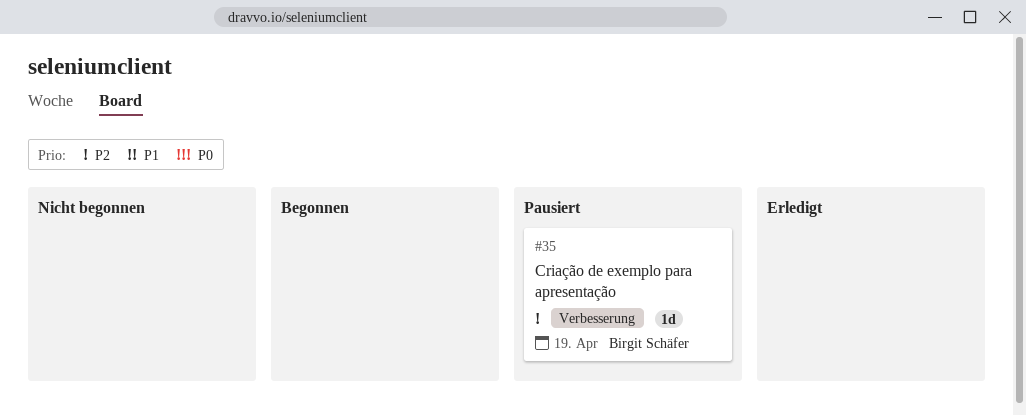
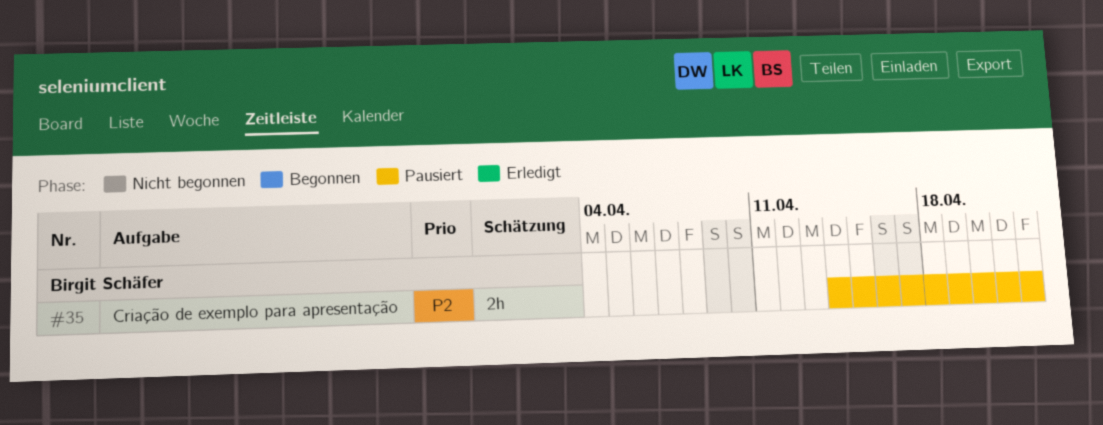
#35, estimate: 1d -> 2h
#35, due: Apr 19 -> Apr 22

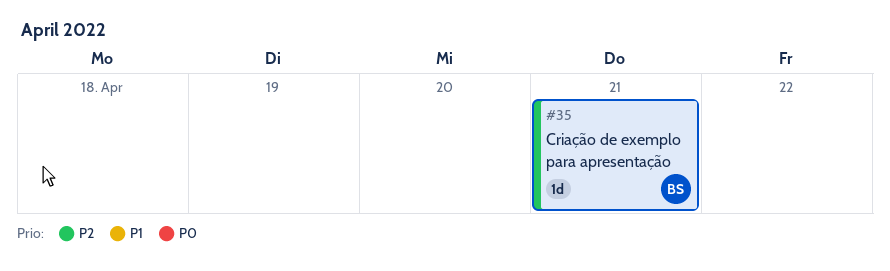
#35, estimate: 2h -> 1d
#35, due: Apr 22 -> Apr 21

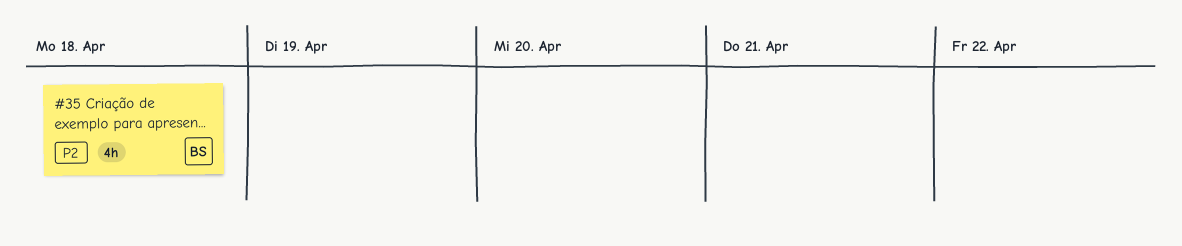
#35, estimate: 1d -> 4h
#35, due: Apr 21 -> Apr 18

